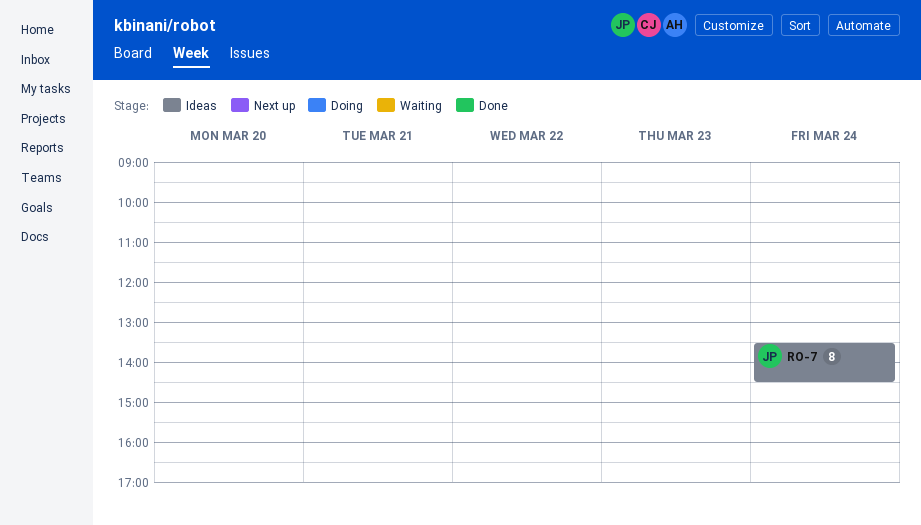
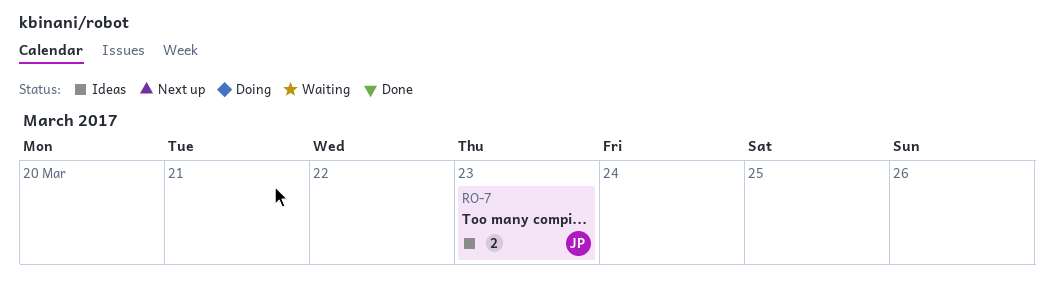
RO-7, estimate: 8 -> 2
RO-7, day: Mar 24 -> Mar 23

